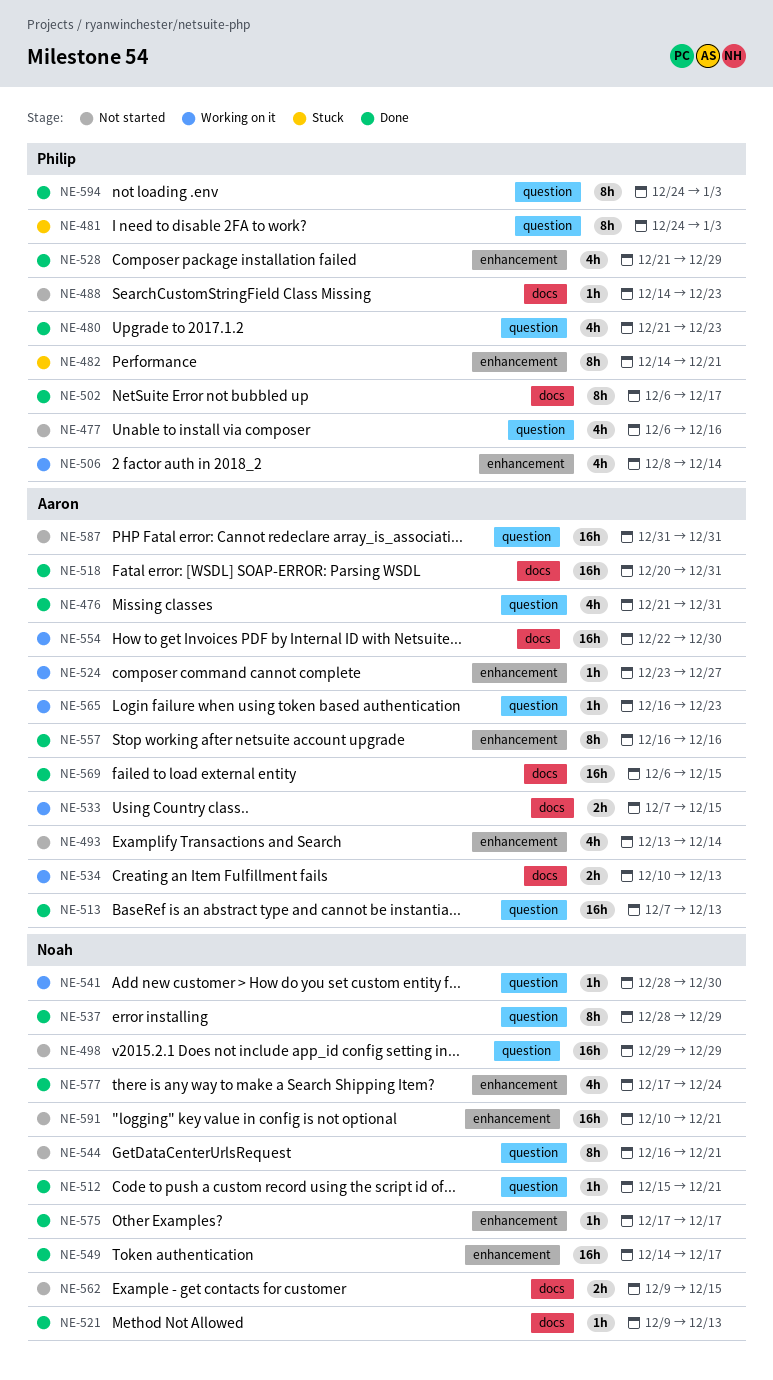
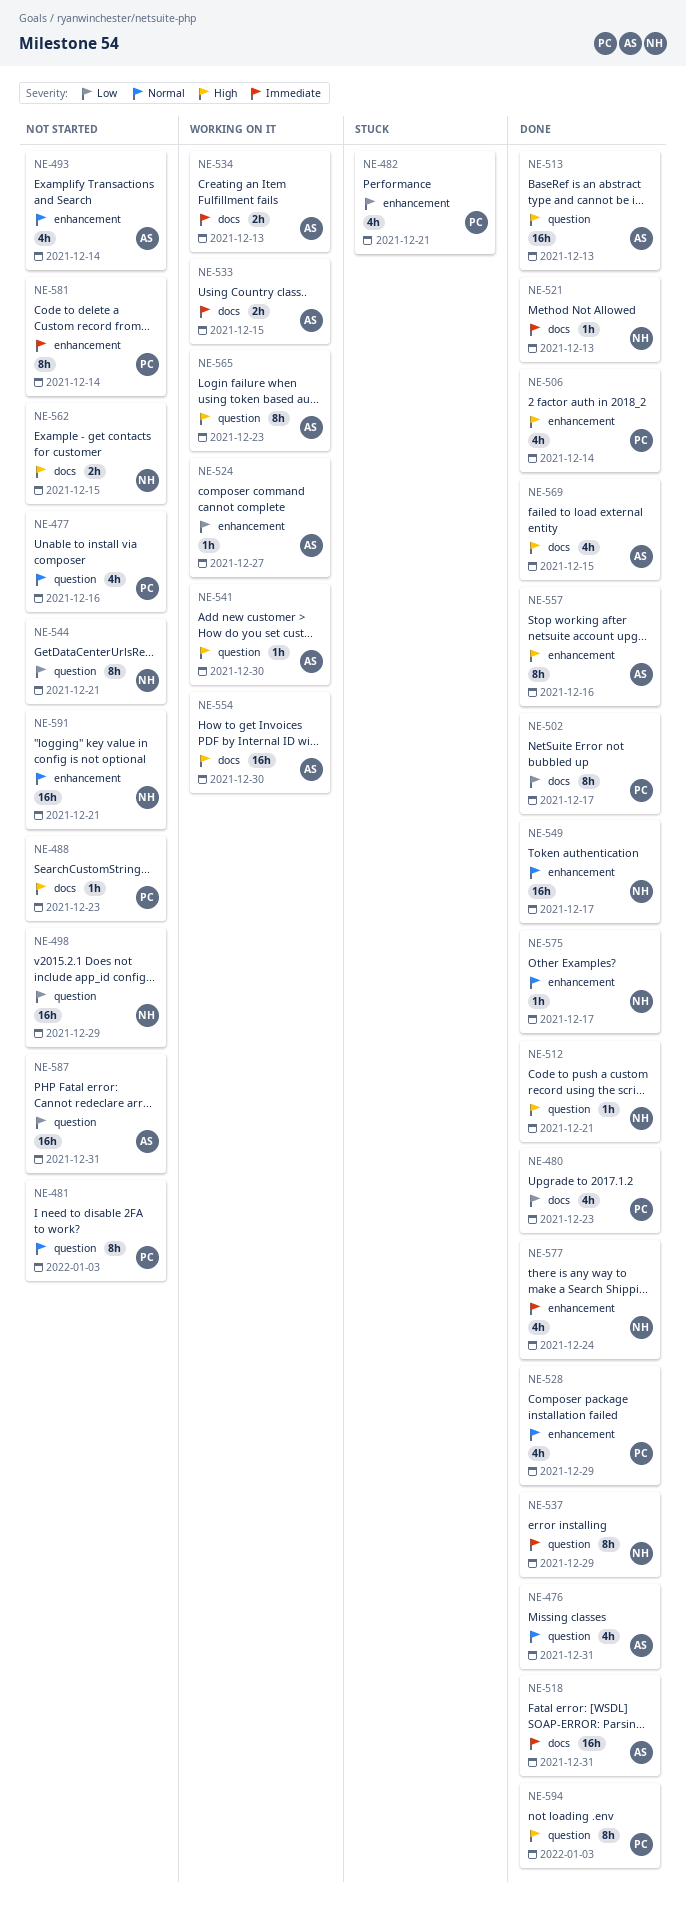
NE-480, label: question -> docs
NE-481, status: Stuck -> Not started
NE-482, estimate: 8h -> 4h
NE-506, status: Working on it -> Done
NE-541, owner: Noah -> Aaron
NE-565, estimate: 1h -> 8h
NE-569, estimate: 16h -> 4h
NE-581: none -> present

